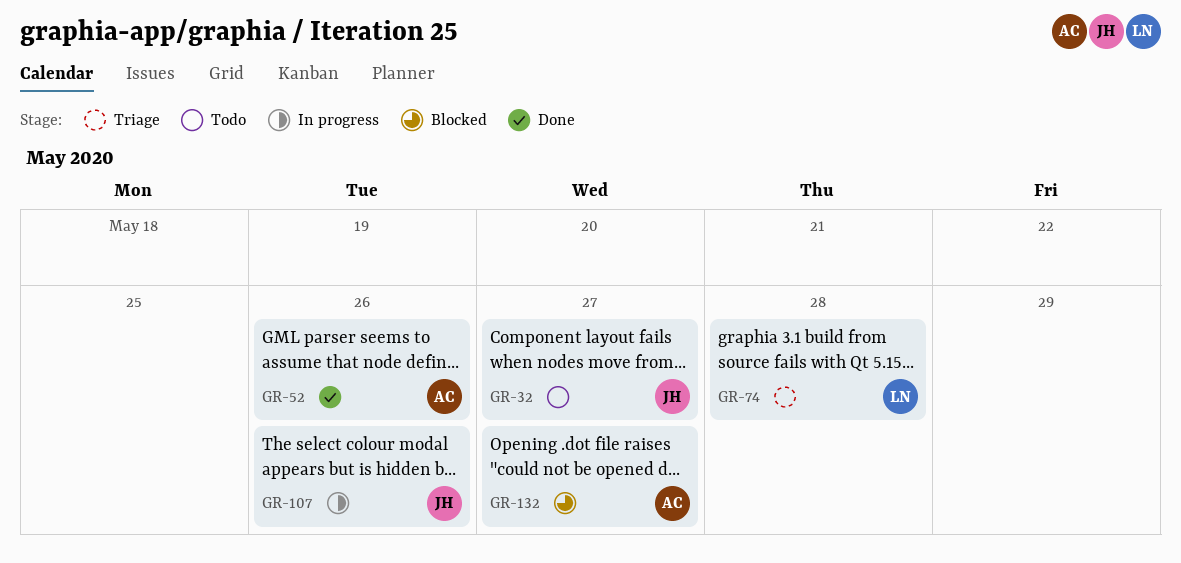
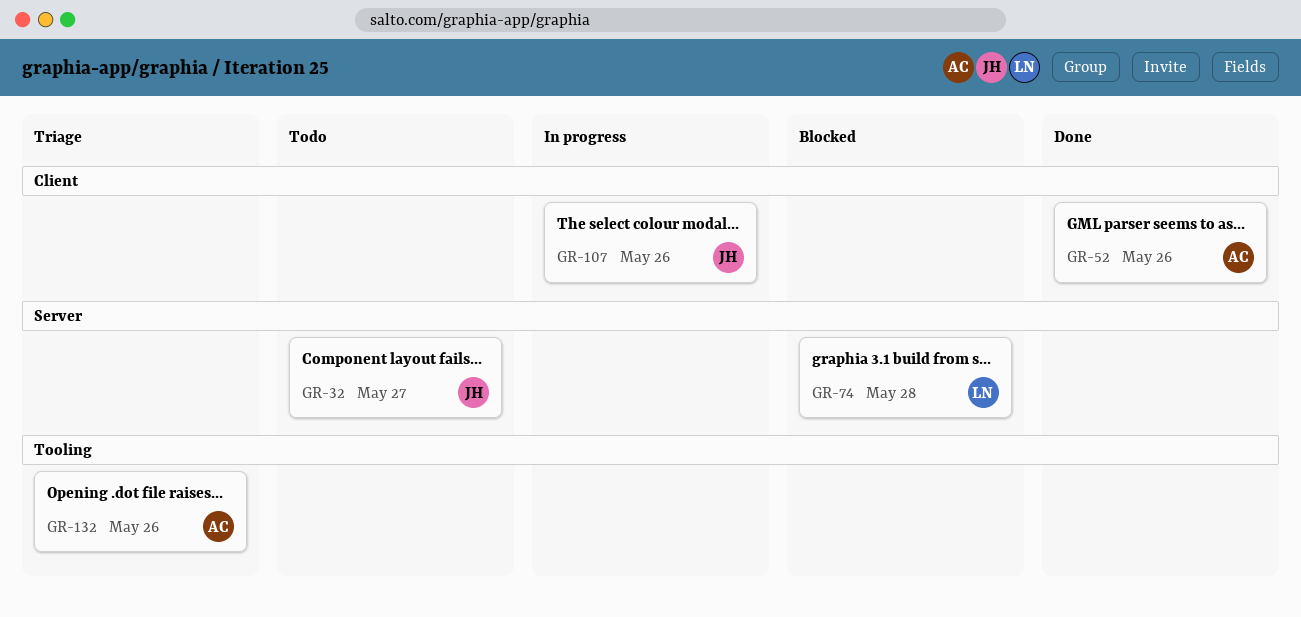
GR-74, status: Triage -> Blocked
GR-132, status: Blocked -> Triage
GR-132, due: May 27 -> May 26

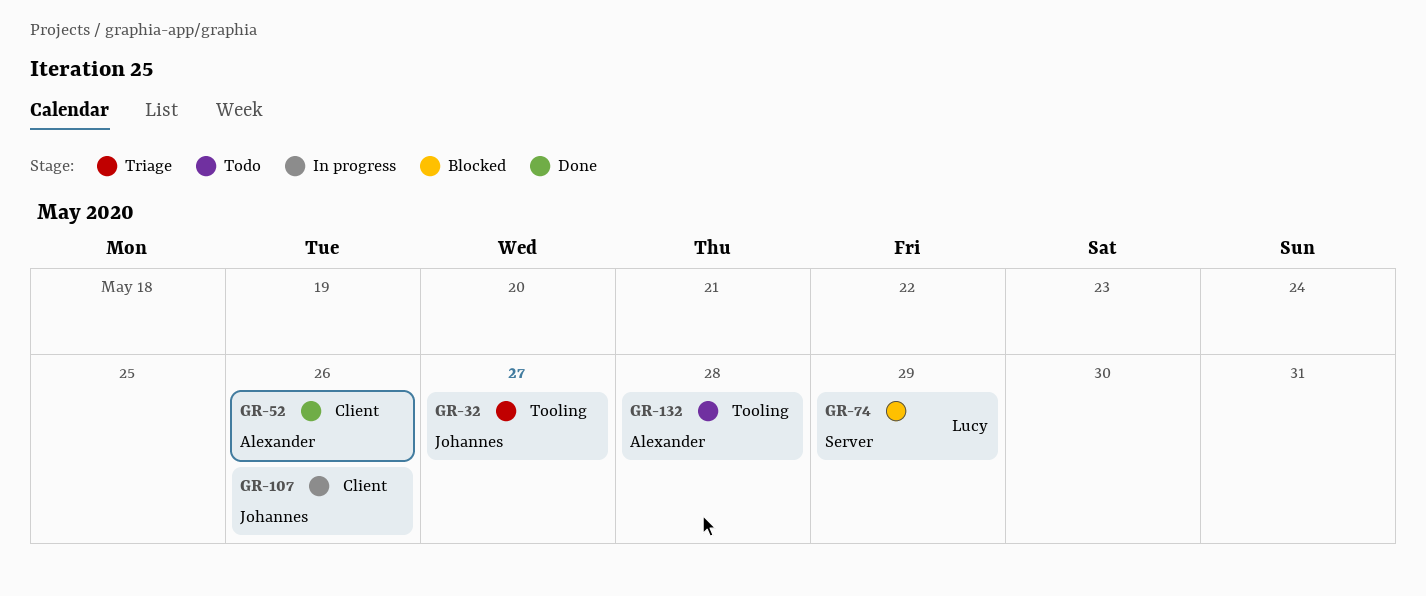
GR-32, status: Todo -> Triage
GR-32, label: Server -> Tooling
GR-74, due: May 28 -> May 29
GR-132, status: Triage -> Todo
GR-132, due: May 26 -> May 28

